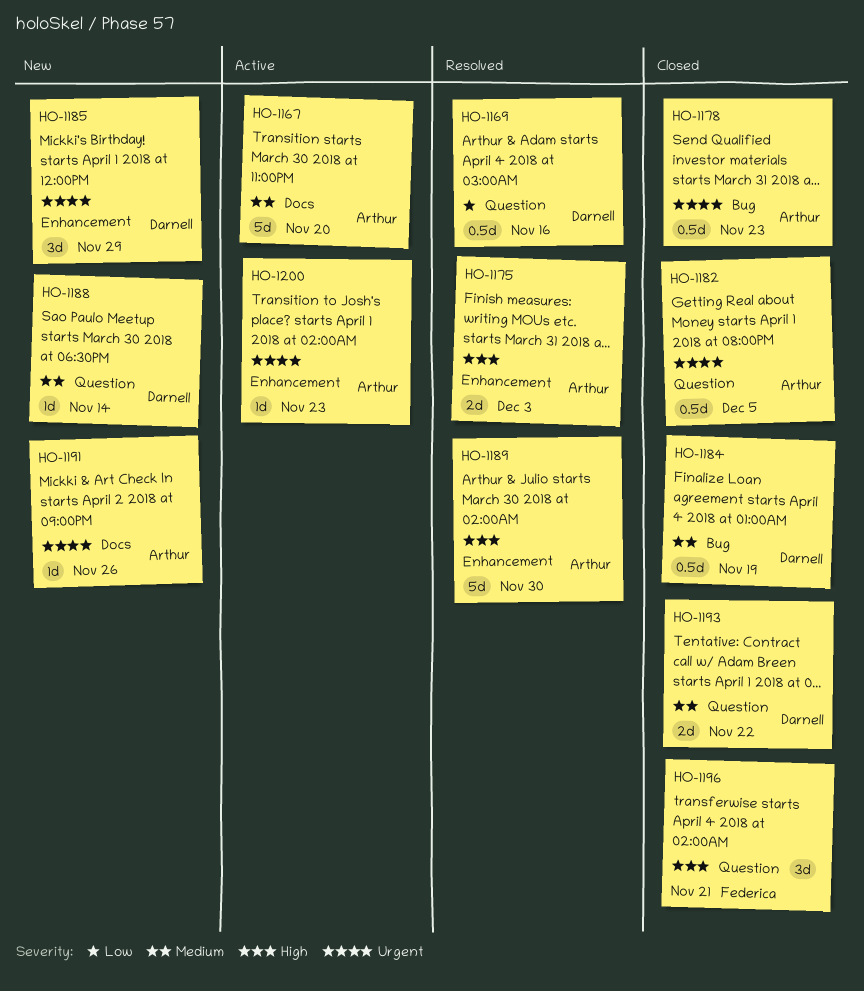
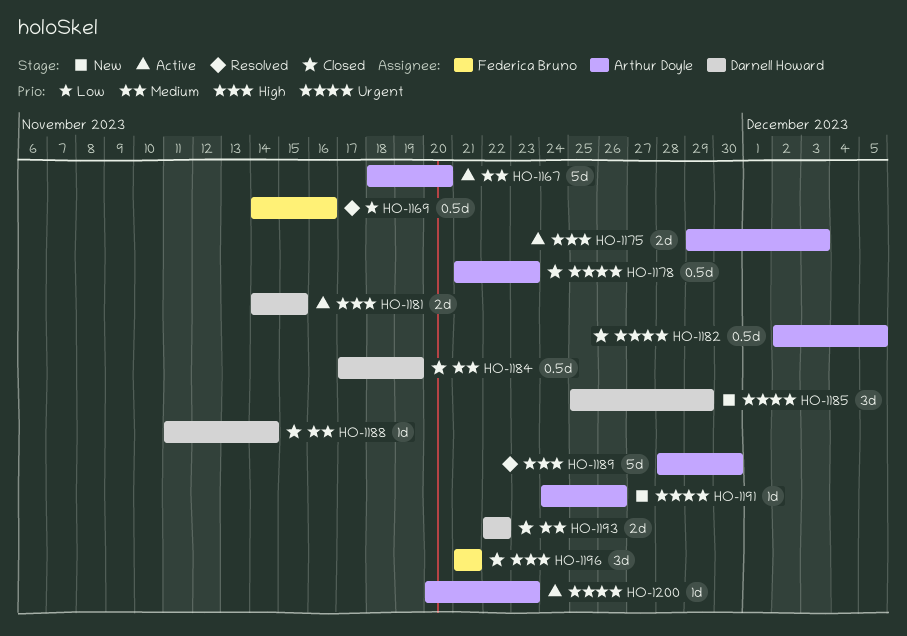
HO-1169, owner: Darnell Howard -> Federica Bruno
HO-1175, status: Resolved -> Active
HO-1181: none -> present
HO-1188, status: New -> Closed

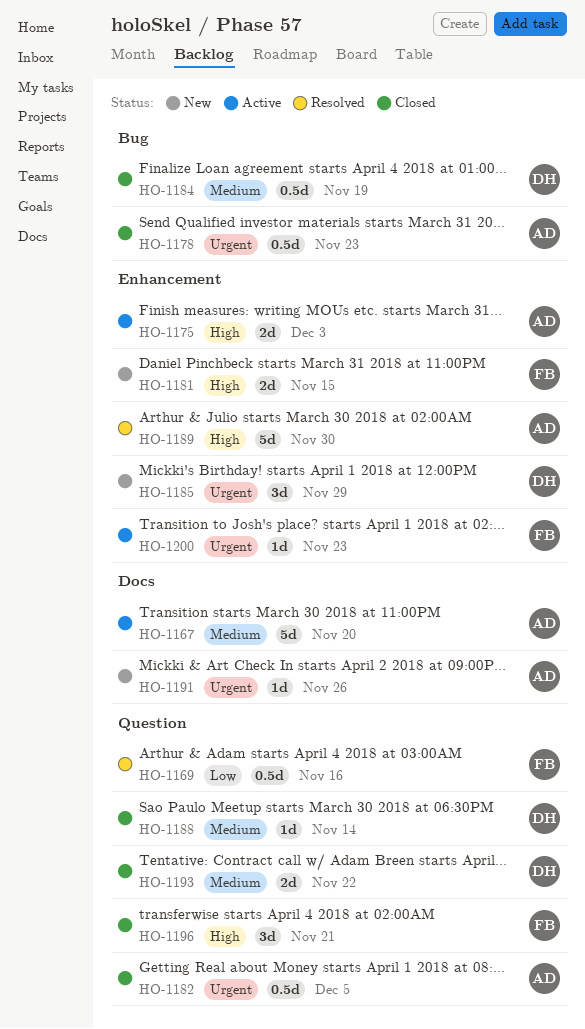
HO-1181, status: Active -> New
HO-1181, owner: Darnell Howard -> Federica Bruno
HO-1200, owner: Arthur Doyle -> Federica Bruno

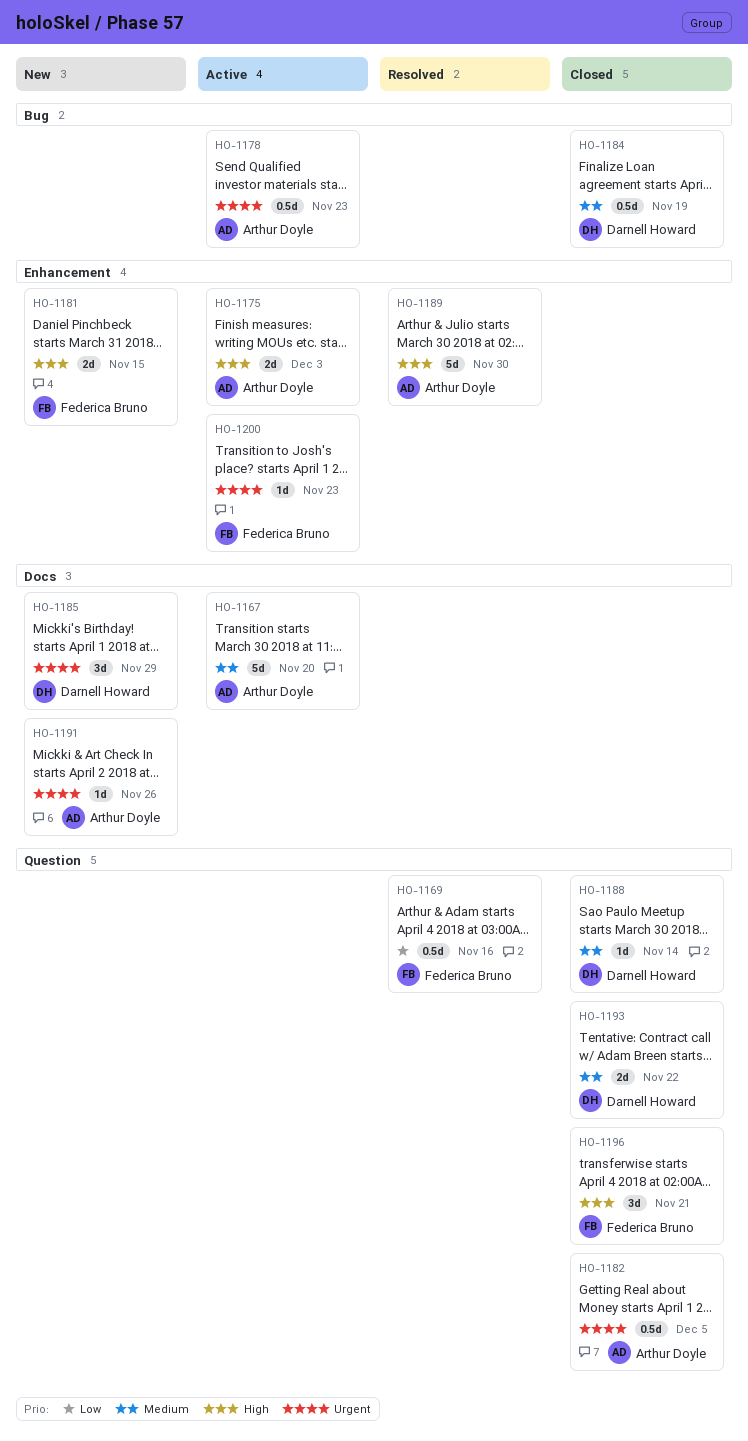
HO-1178, status: Closed -> Active
HO-1185, label: Enhancement -> Docs

